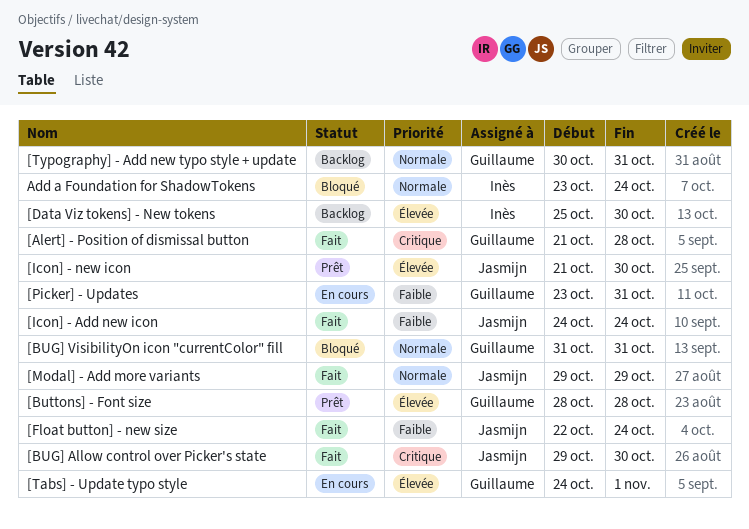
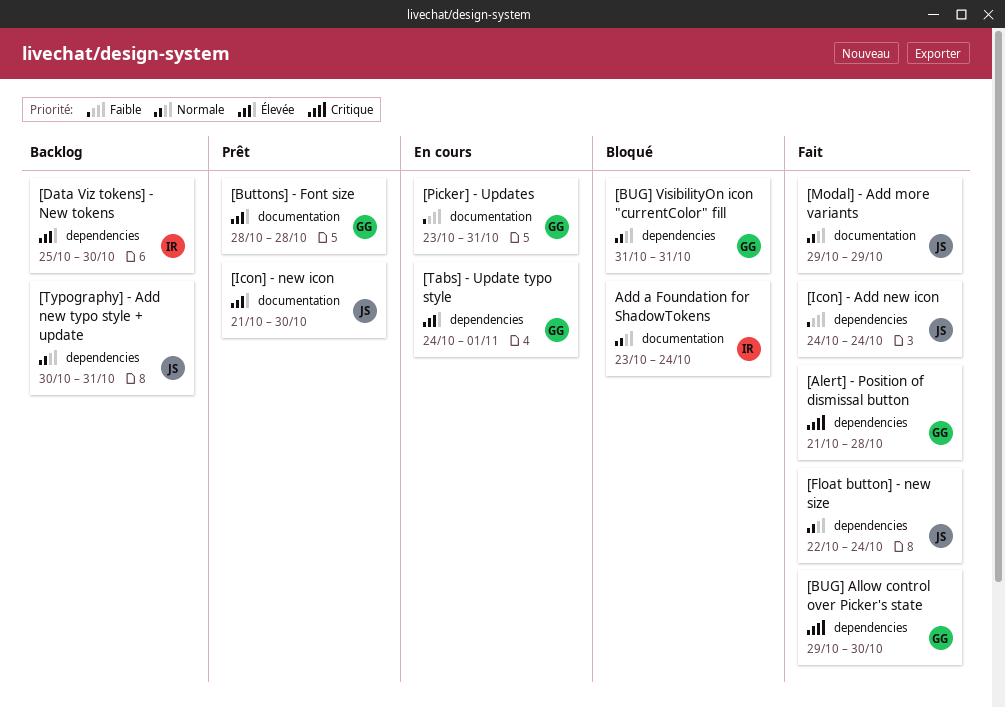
[BUG] Allow control over Picker's state, owner: Jasmijn -> Guillaume
[Float button] - new size, priority: Faible -> Normale
[Typography] - Add new typo style + update, owner: Guillaume -> Jasmijn

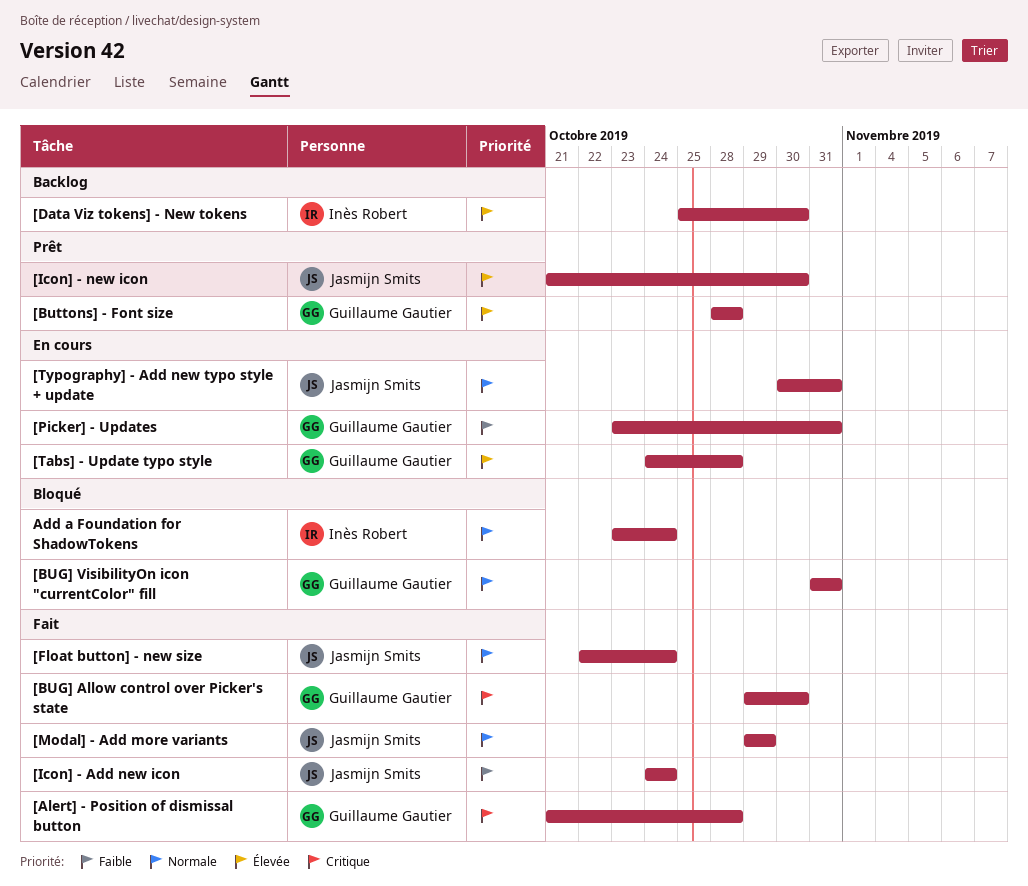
[Tabs] - Update typo style, due: Nov 1 -> Oct 28
[Typography] - Add new typo style + update, status: Backlog -> En cours

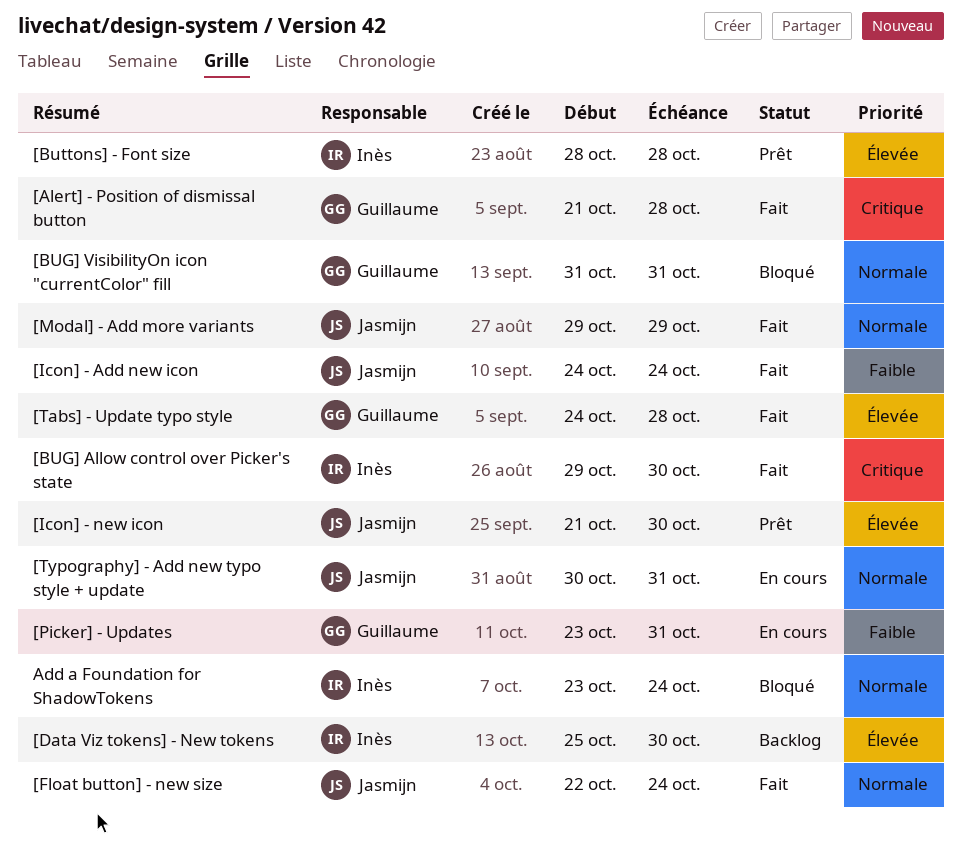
[BUG] Allow control over Picker's state, owner: Guillaume Gautier -> Inès Robert
[Buttons] - Font size, owner: Guillaume Gautier -> Inès Robert
[Tabs] - Update typo style, status: En cours -> Fait

